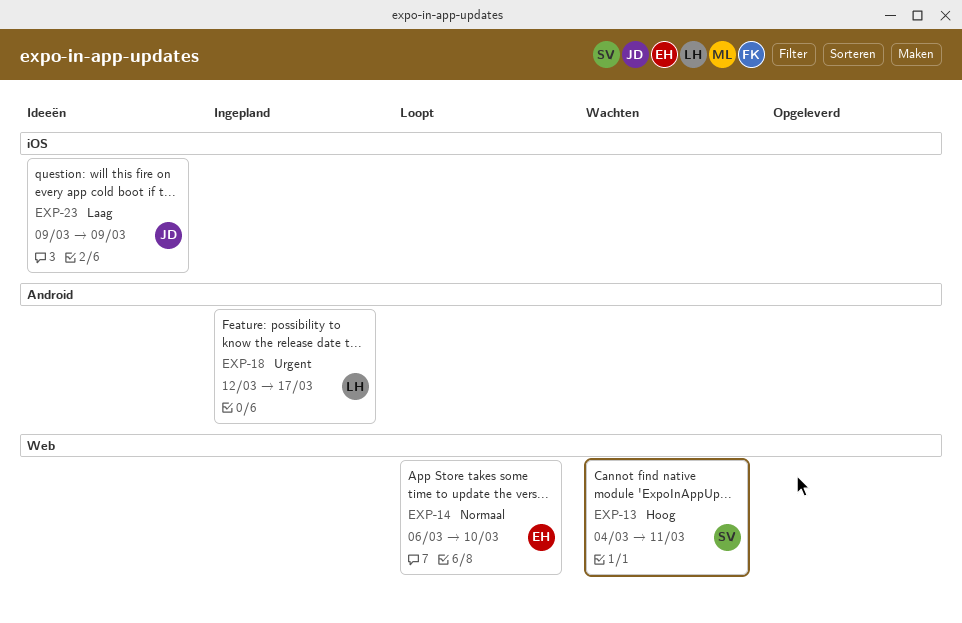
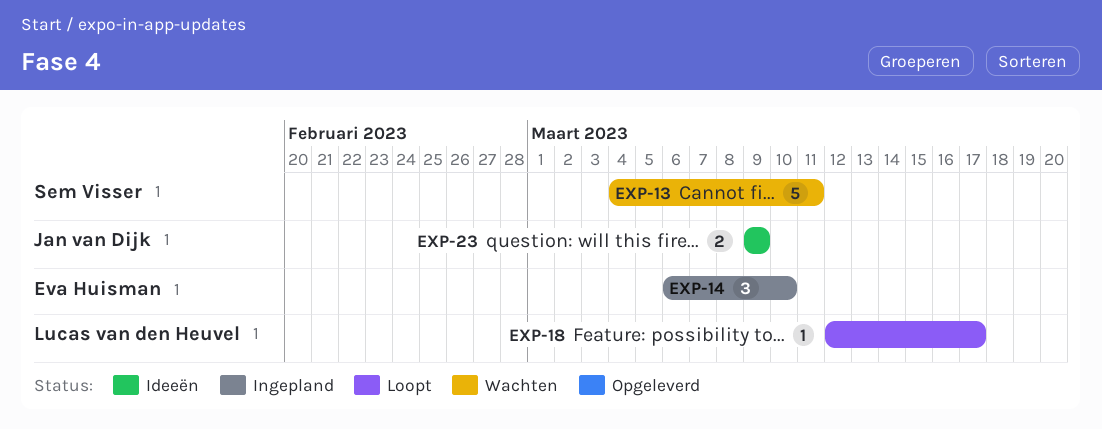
EXP-14, status: Loopt -> Ingepland
EXP-18, status: Ingepland -> Loopt

